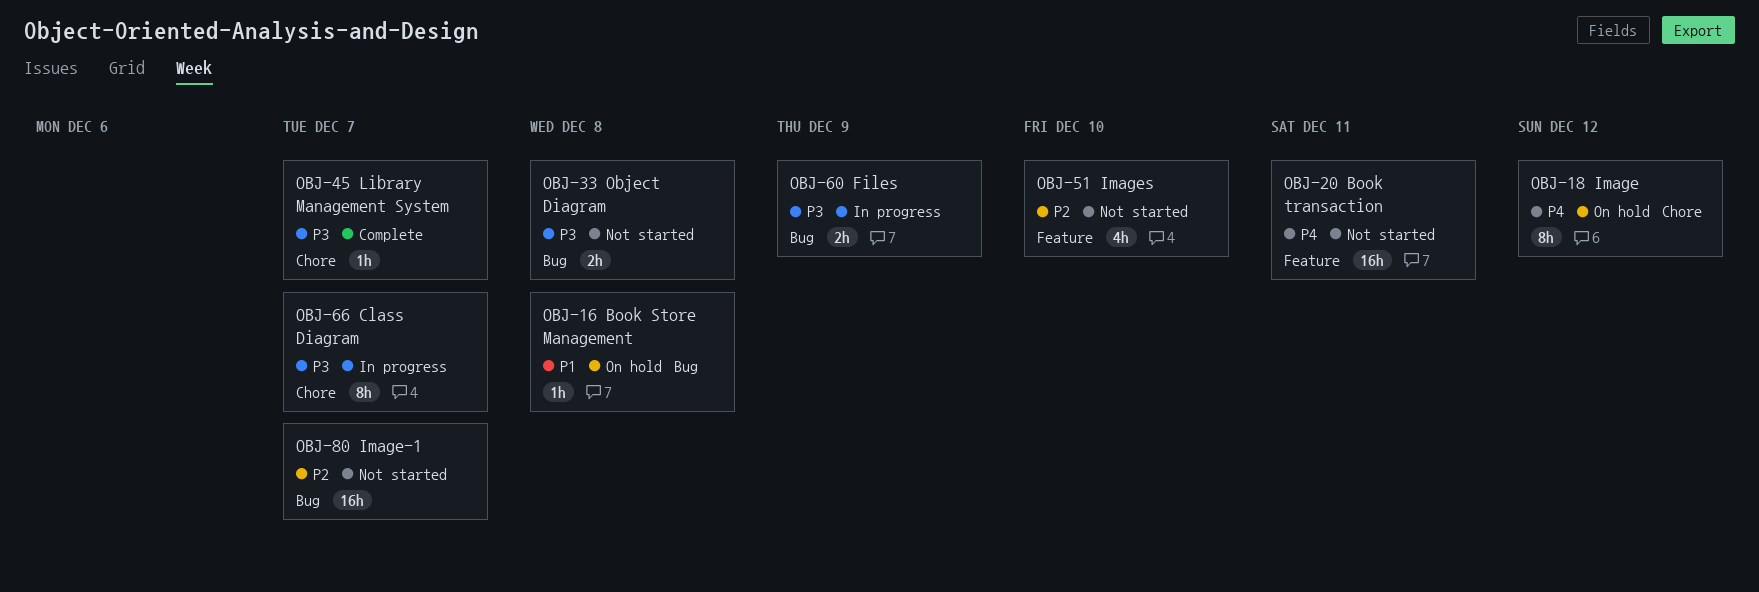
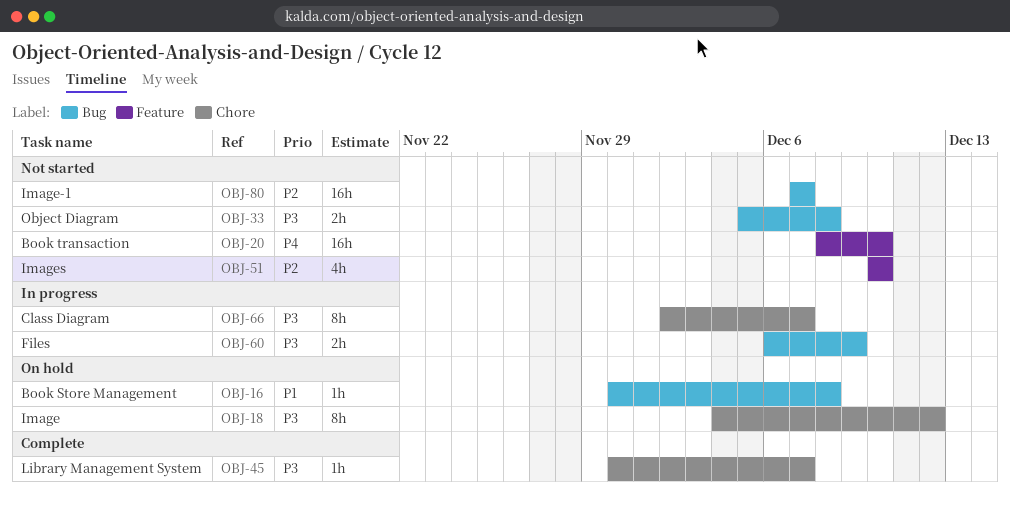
OBJ-18, priority: P4 -> P3
OBJ-20, due: Dec 11 -> Dec 10

